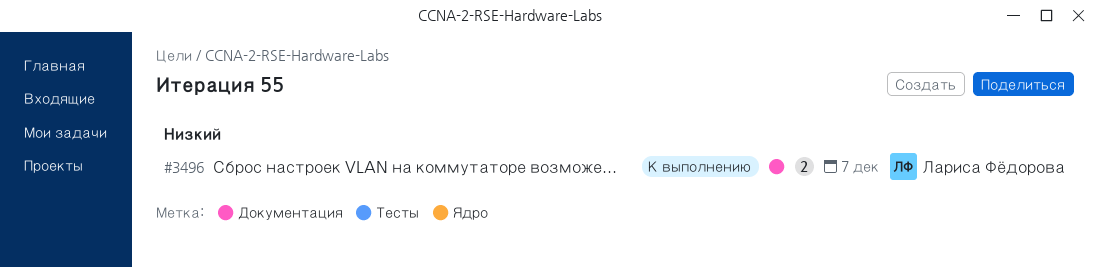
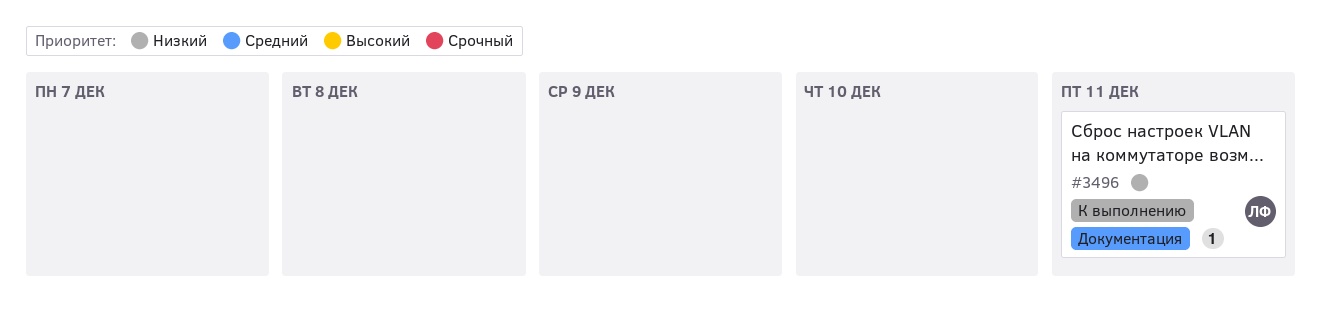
#3496, estimate: 2 -> 1
#3496, due: Dec 7 -> Dec 11

